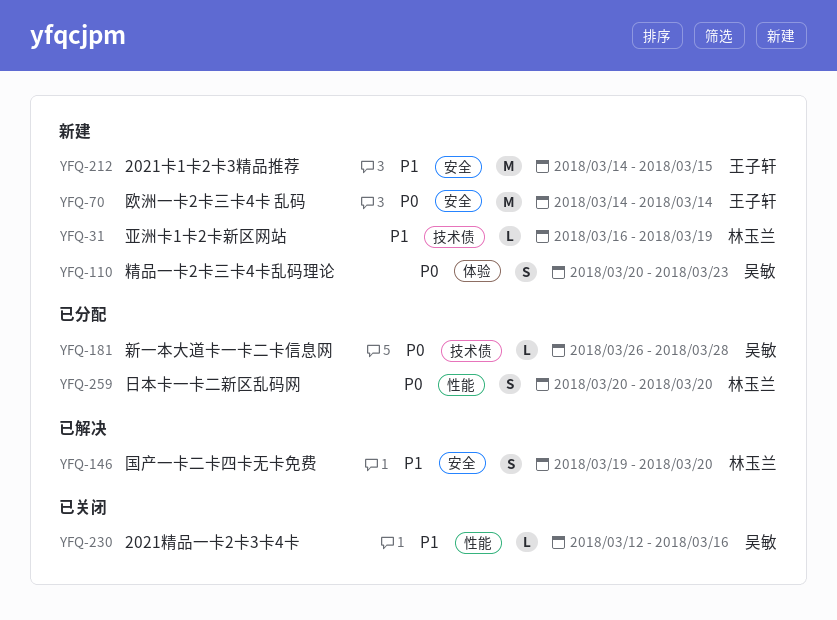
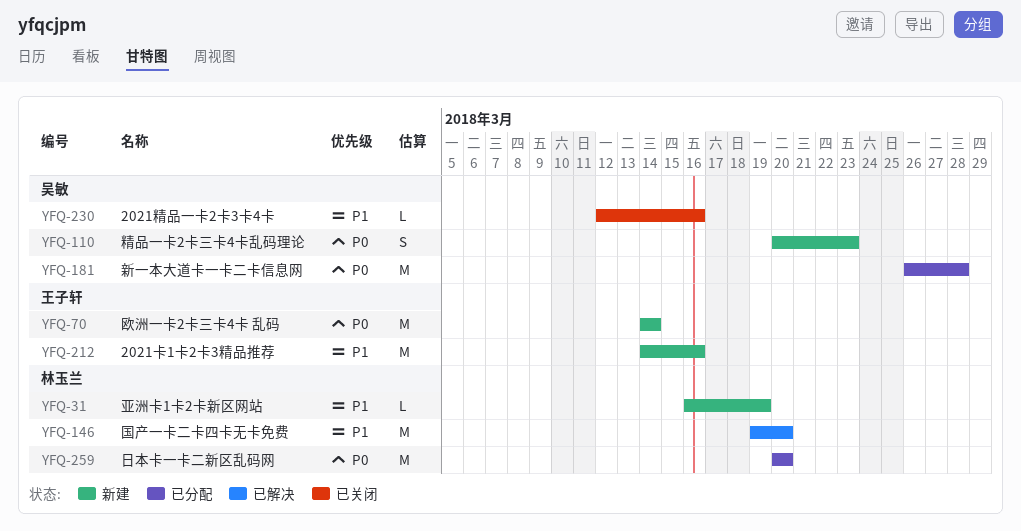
YFQ-146, estimate: S -> M
YFQ-181, estimate: L -> M
YFQ-212, due: Mar 15 -> Mar 16
YFQ-259, estimate: S -> M

